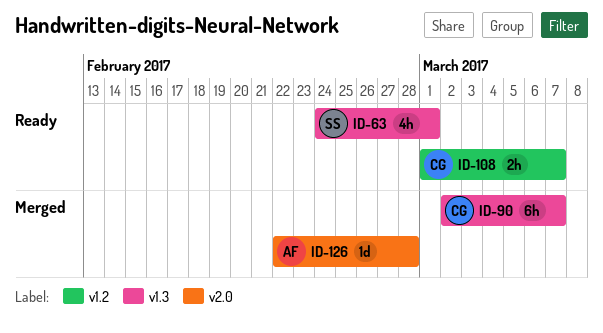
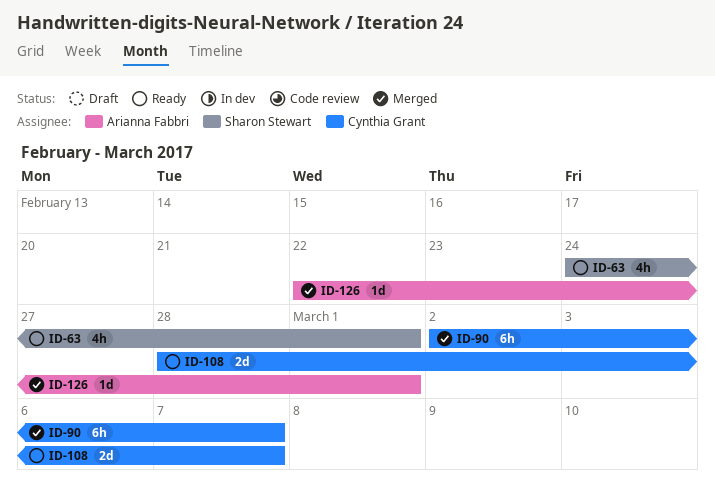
ID-108, estimate: 2h -> 2d
ID-108, start: Mar 1 -> Feb 28
ID-126, due: Feb 28 -> Mar 1

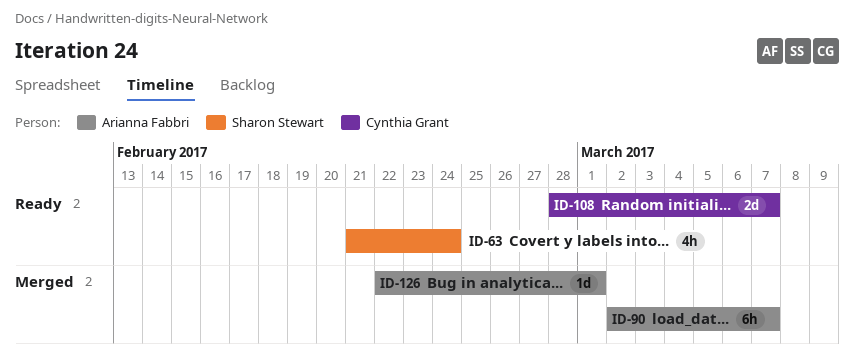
ID-63, start: Feb 24 -> Feb 21
ID-63, due: Mar 1 -> Feb 24
ID-90, owner: Cynthia Grant -> Arianna Fabbri

